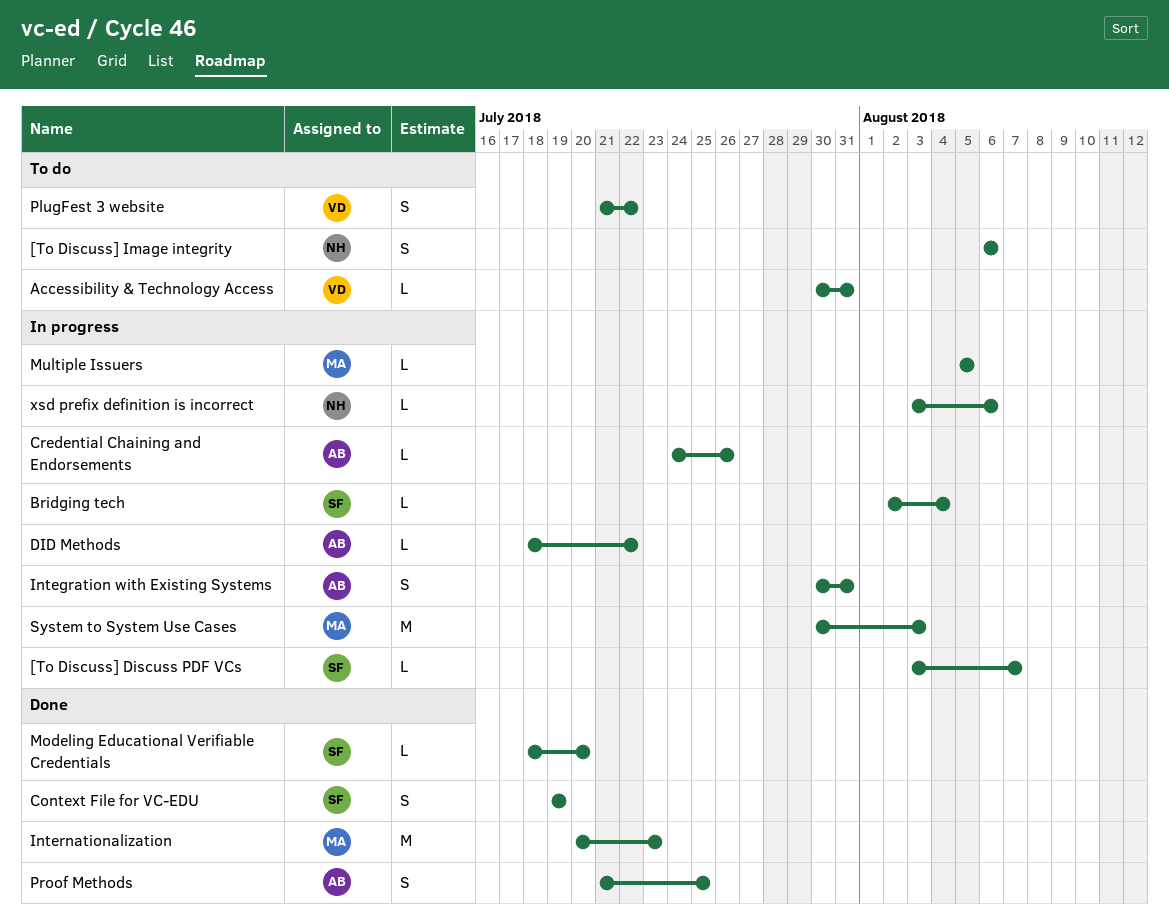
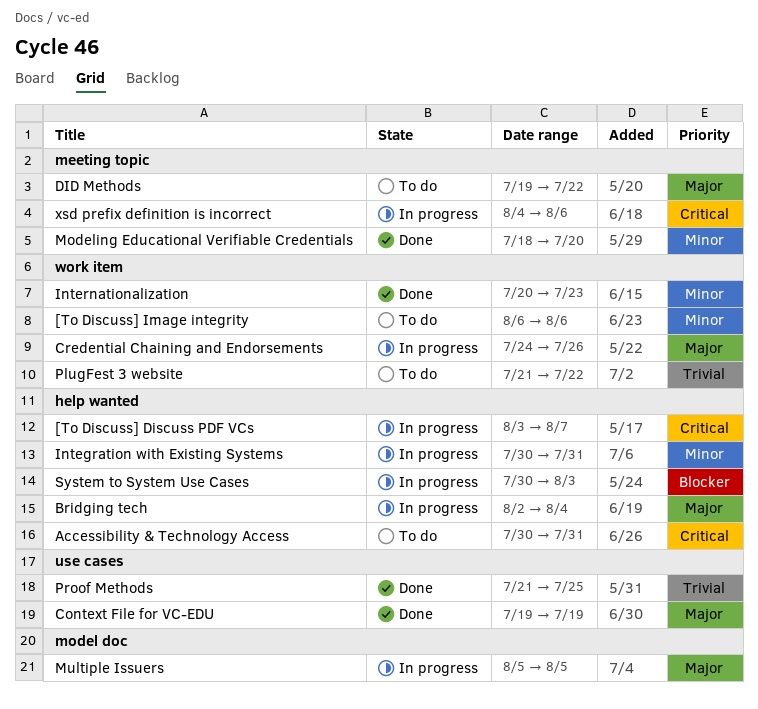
DID Methods, status: In progress -> To do
DID Methods, start: Jul 18 -> Jul 19
xsd prefix definition is incorrect, start: Aug 3 -> Aug 4

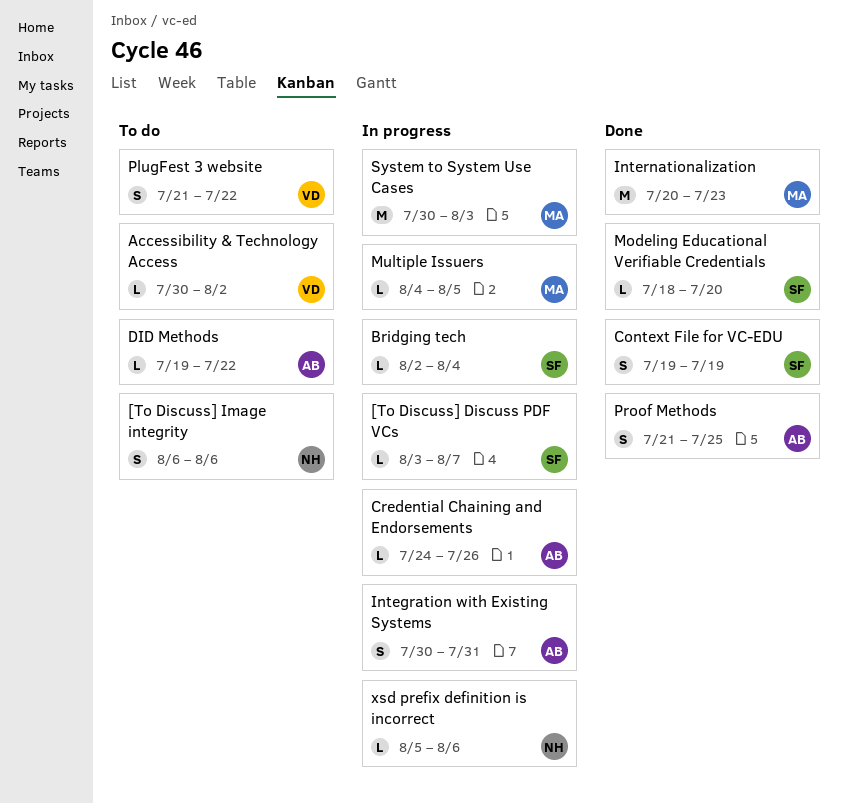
Accessibility & Technology Access, due: Jul 31 -> Aug 2
Multiple Issuers, start: Aug 5 -> Aug 4
xsd prefix definition is incorrect, start: Aug 4 -> Aug 5

